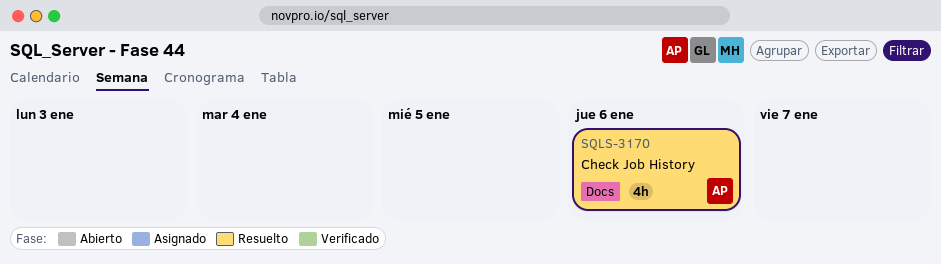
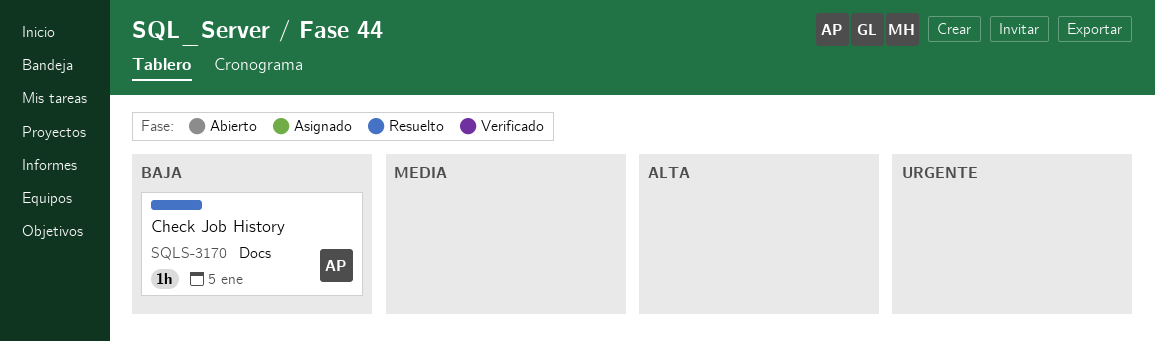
SQLS-3170, estimate: 4h -> 1h
SQLS-3170, due: Jan 6 -> Jan 5

